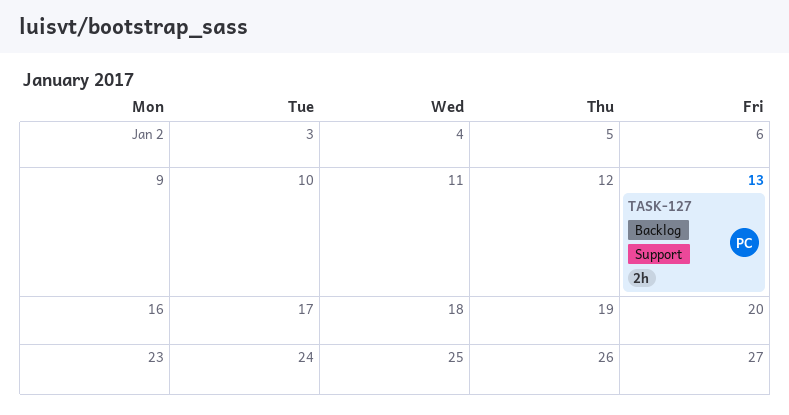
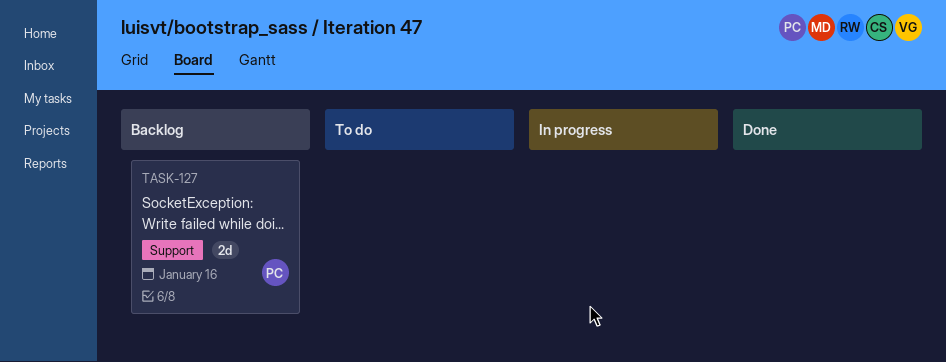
TASK-127, estimate: 2h -> 2d
TASK-127, due: Jan 13 -> Jan 16

